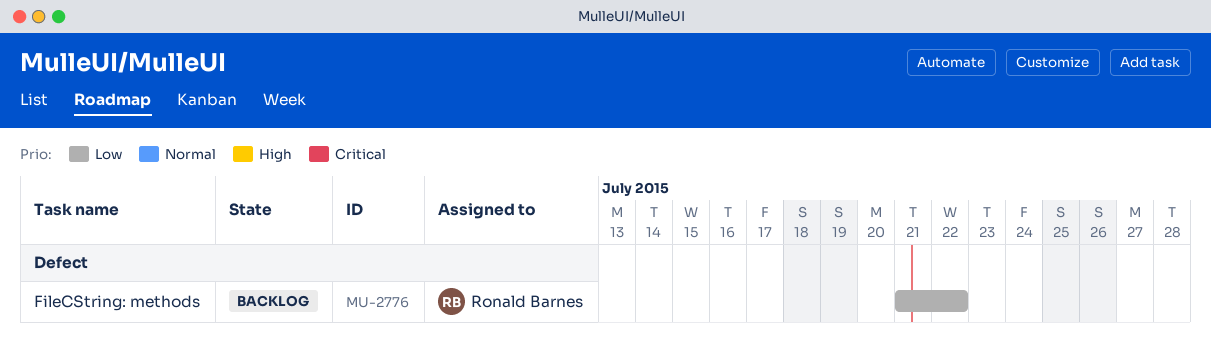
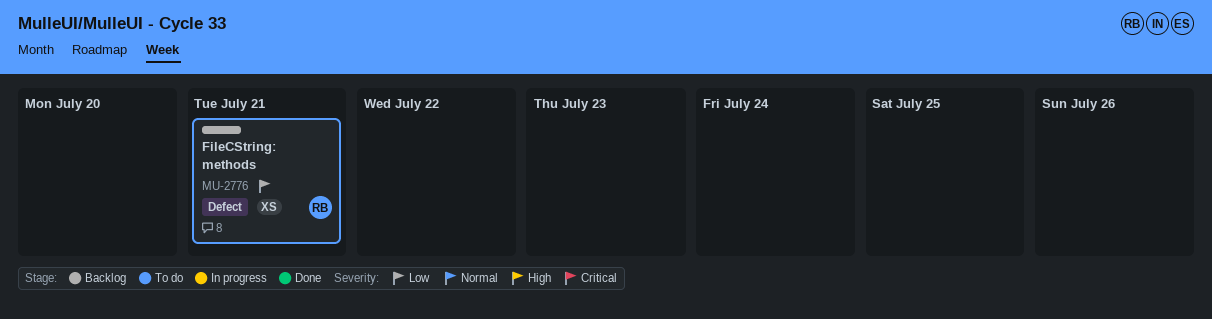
MU-2776, due: Jul 22 -> Jul 21

